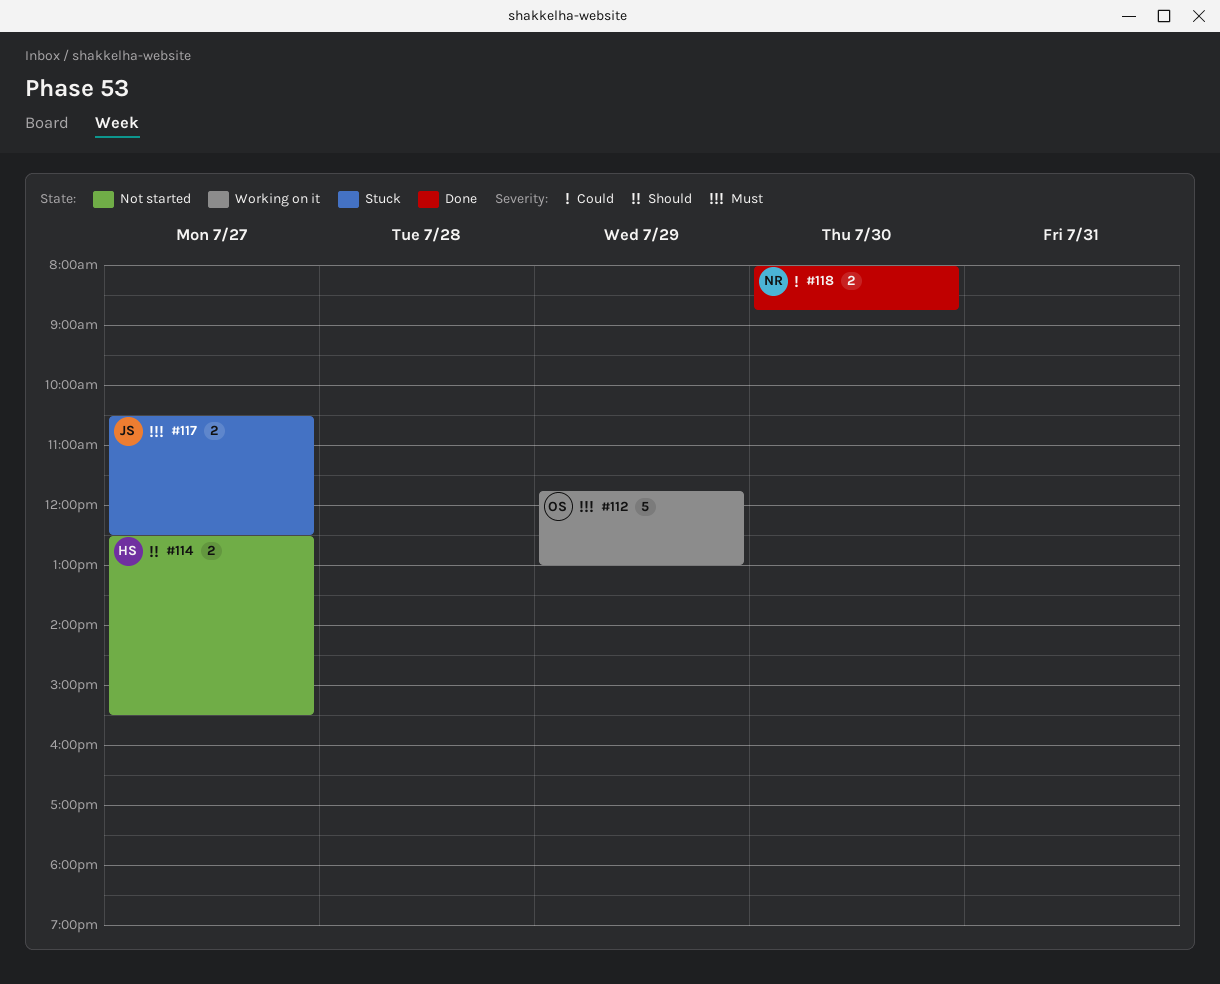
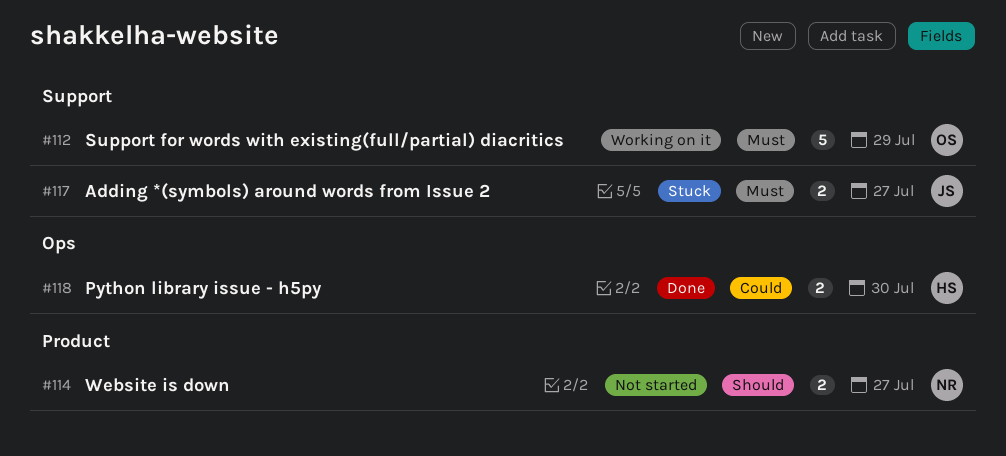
#114, owner: HS -> NR
#118, owner: NR -> HS

